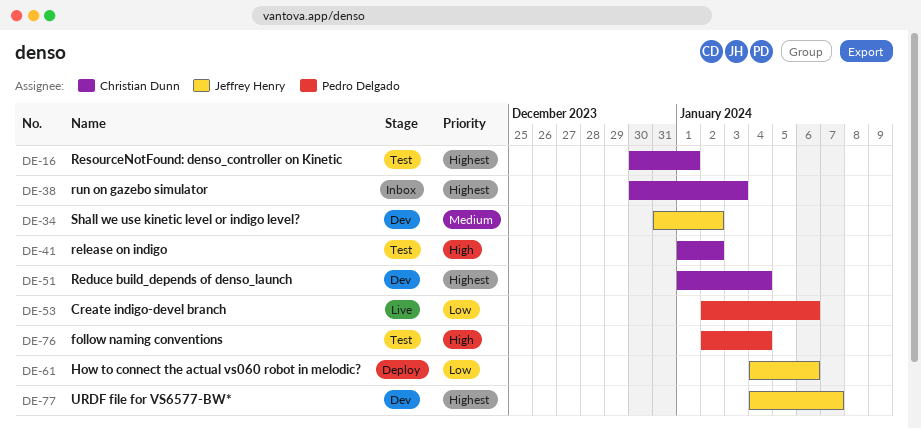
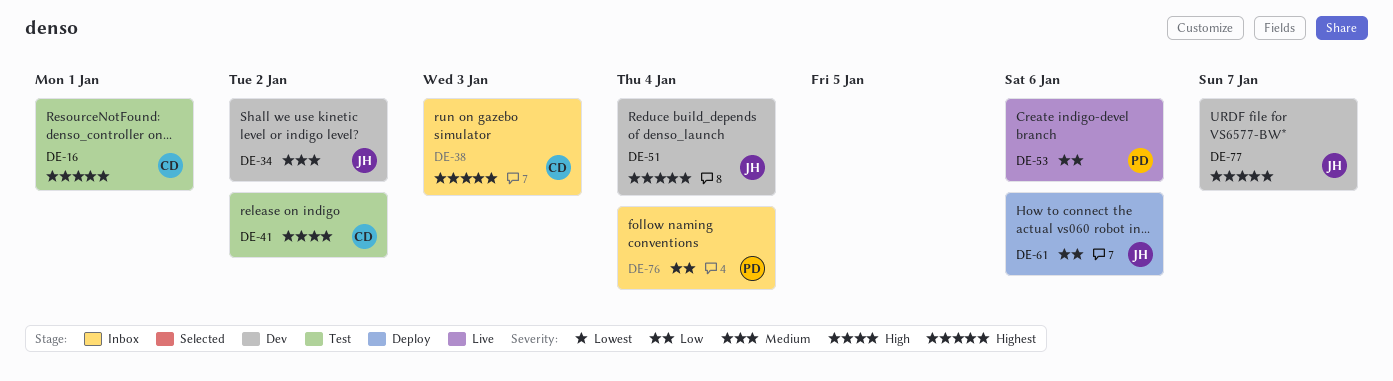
DE-51, owner: Christian Dunn -> Jeffrey Henry
DE-76, status: Test -> Inbox
DE-76, priority: High -> Low

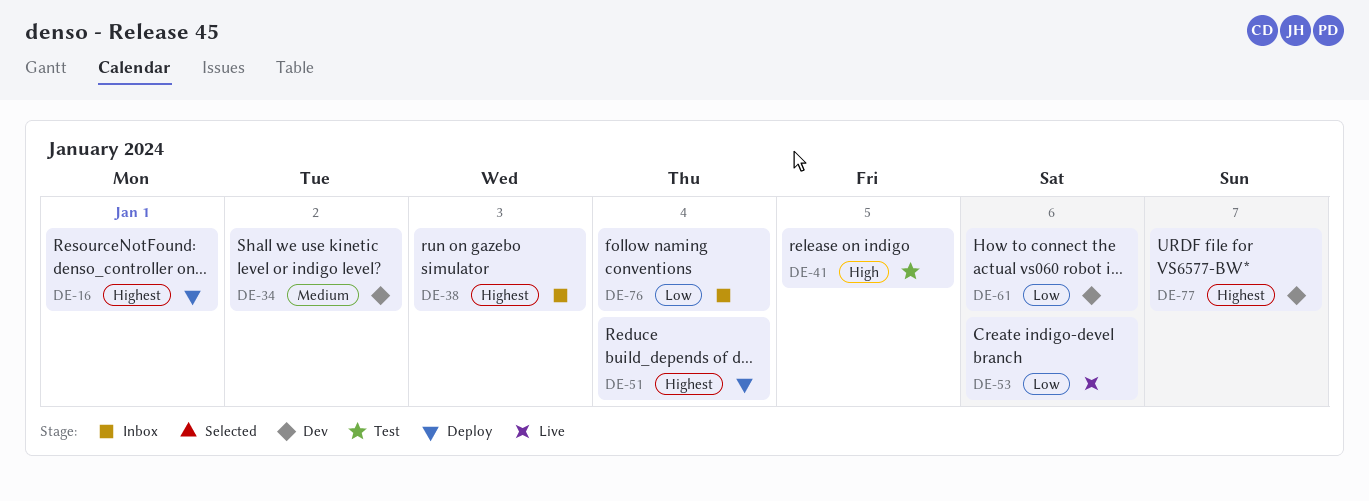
DE-16, status: Test -> Deploy
DE-41, due: Jan 2 -> Jan 5
DE-51, status: Dev -> Deploy
DE-61, status: Deploy -> Dev

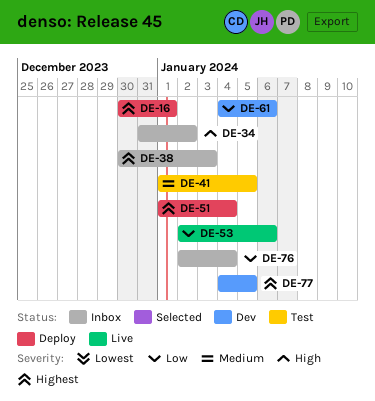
DE-34, status: Dev -> Inbox
DE-34, priority: Medium -> High
DE-41, priority: High -> Medium
DE-77, due: Jan 7 -> Jan 5

